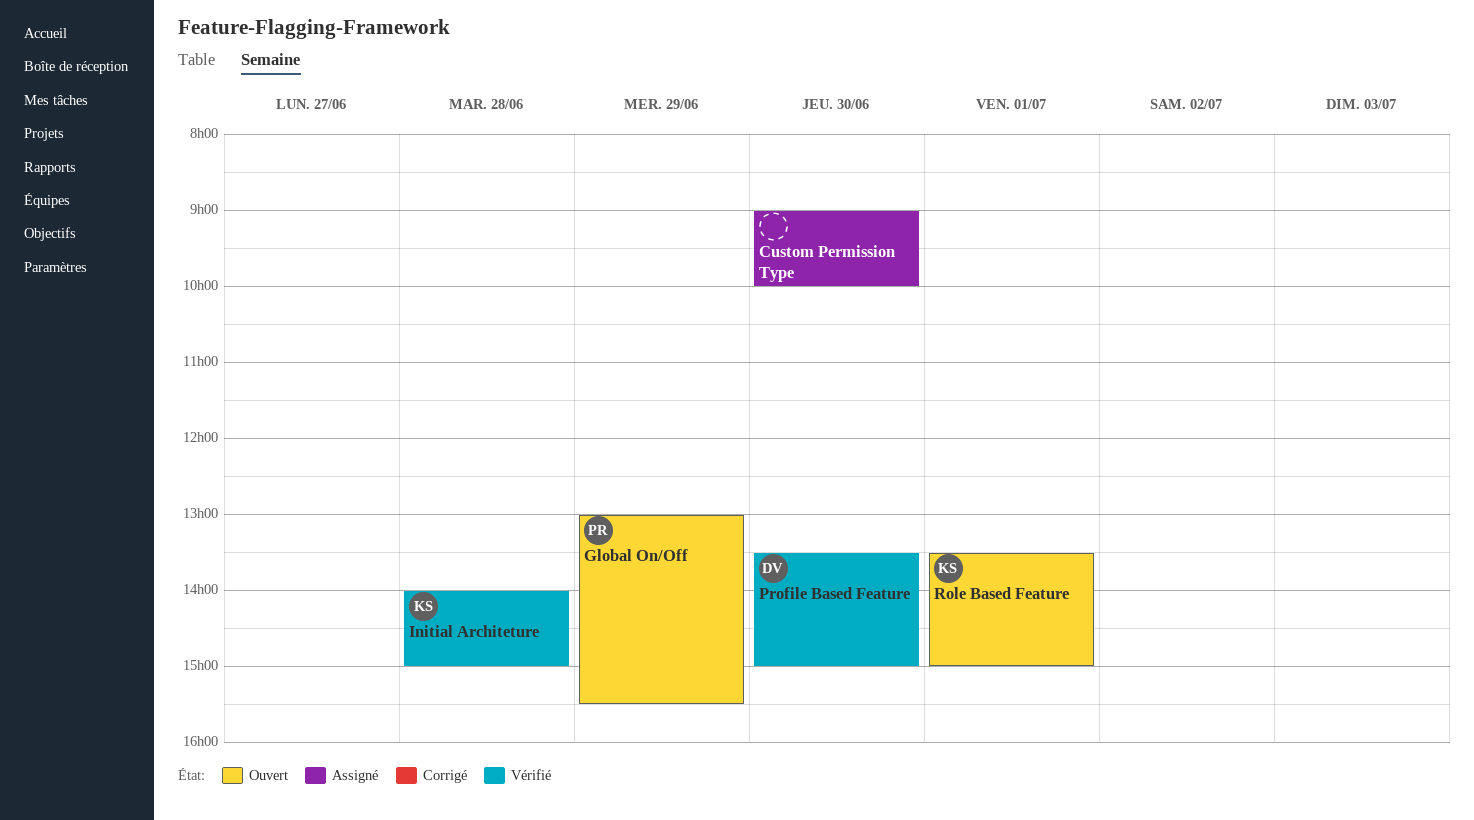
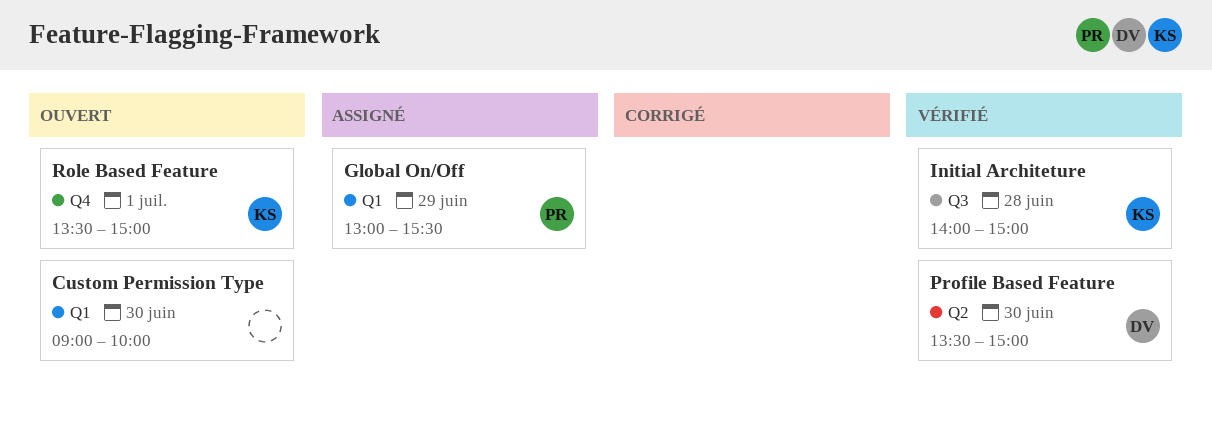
Custom Permission Type, status: Assigné -> Ouvert
Global On/Off, status: Ouvert -> Assigné

